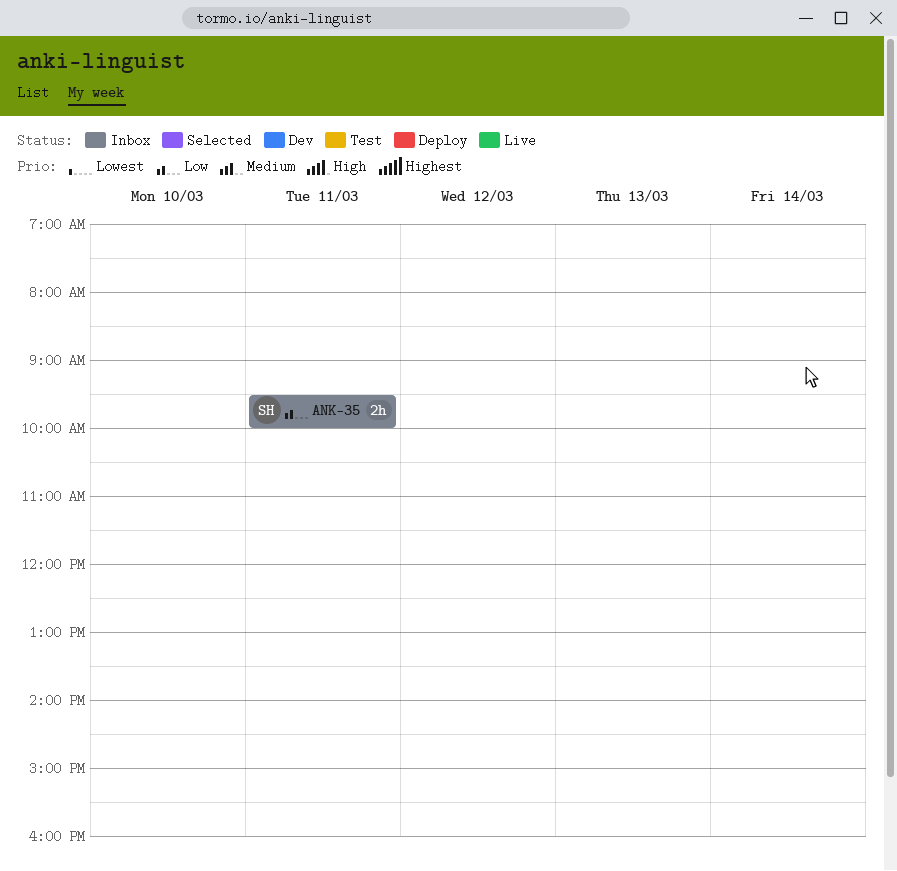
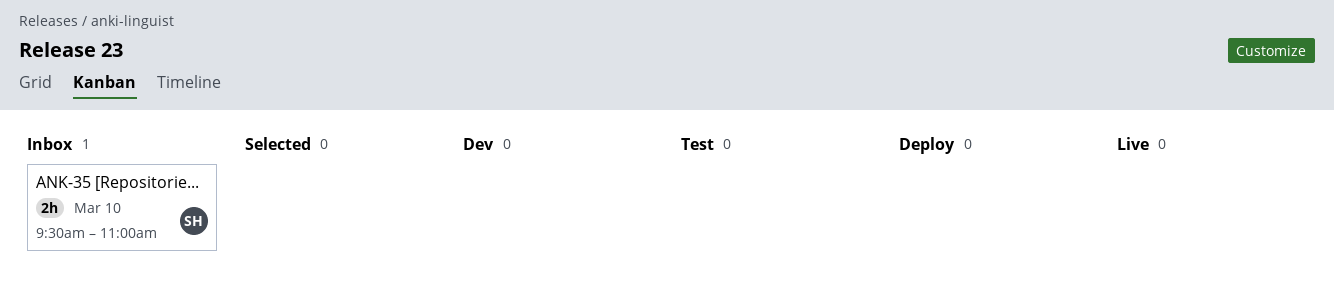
ANK-35, day: Mar 11 -> Mar 10
ANK-35, ends: 10:00 -> 11:00

